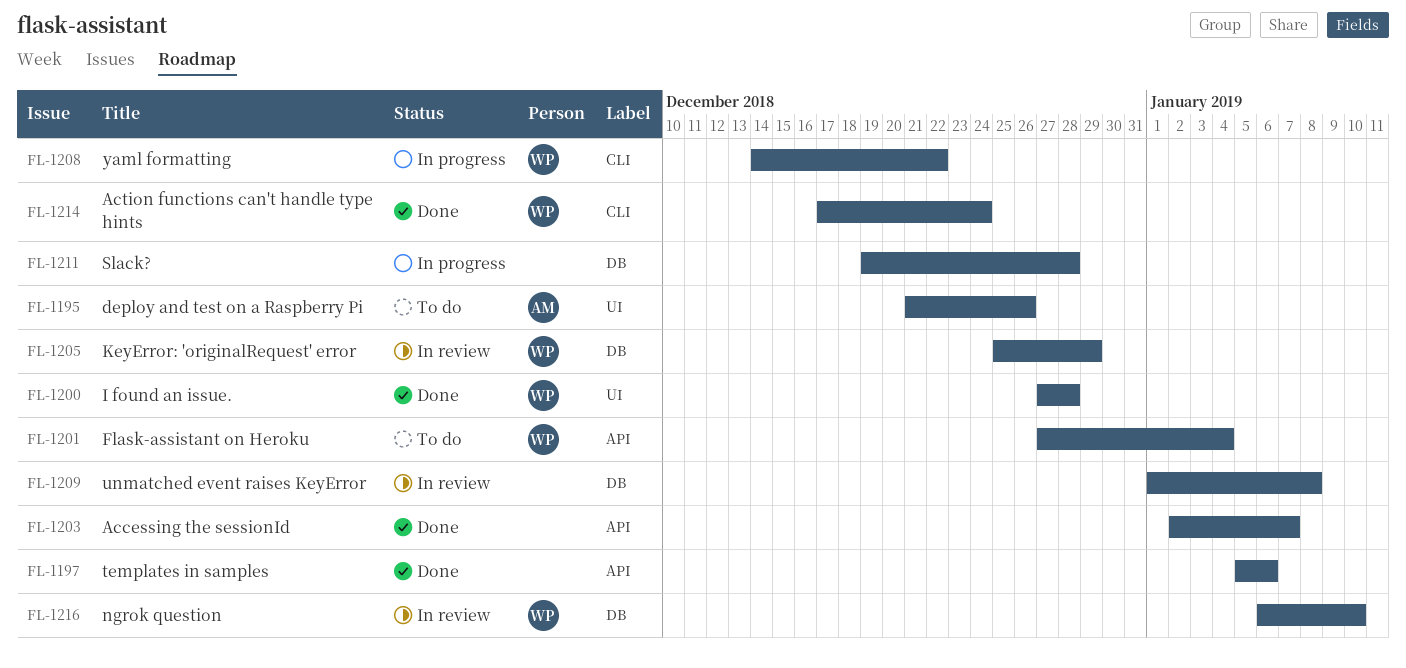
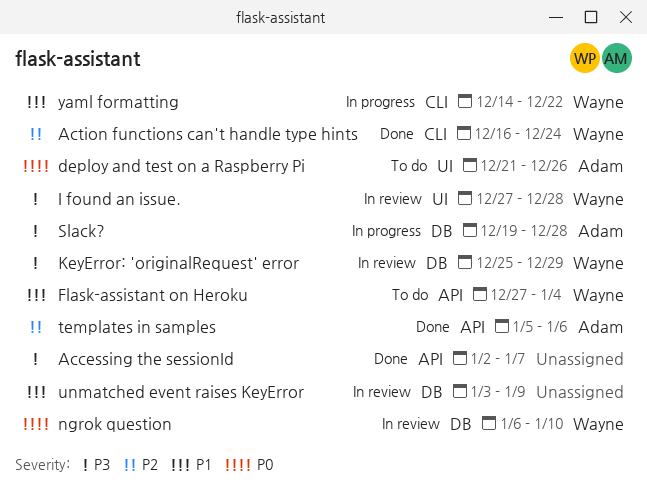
Action functions can't handle type hints, start: Dec 17 -> Dec 16
I found an issue., status: Done -> In review
Slack?, owner: none -> Adam
templates in samples, owner: none -> Adam
unmatched event raises KeyError, start: Jan 1 -> Jan 3
unmatched event raises KeyError, due: Jan 8 -> Jan 9

